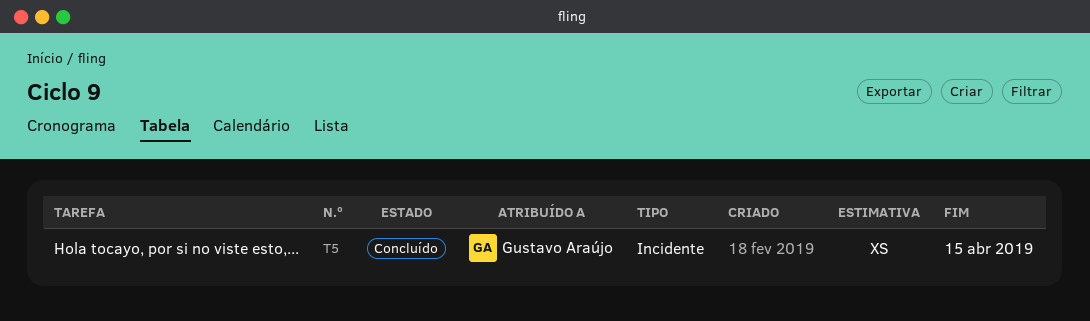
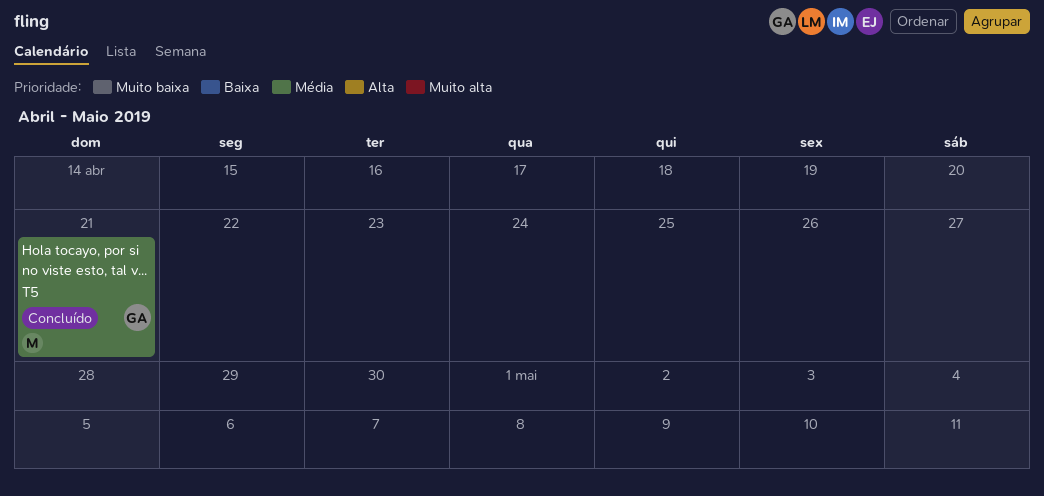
T5, estimate: XS -> M
T5, due: Apr 15 -> Apr 21

